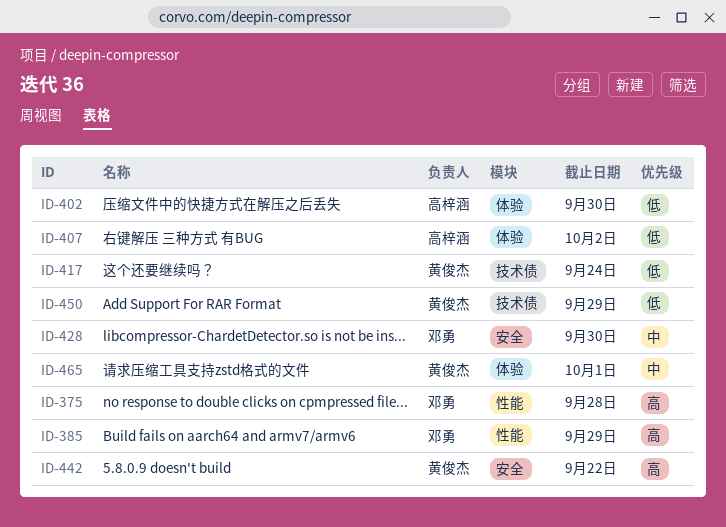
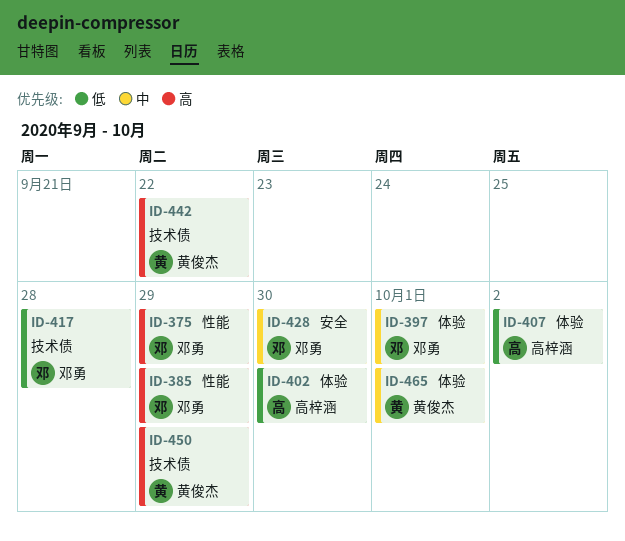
ID-375, due: Sep 28 -> Sep 29
ID-397: none -> present
ID-417, owner: 黄俊杰 -> 邓勇
ID-417, due: Sep 24 -> Sep 28
ID-442, label: 安全 -> 技术债
ID-450, priority: 低 -> 高

